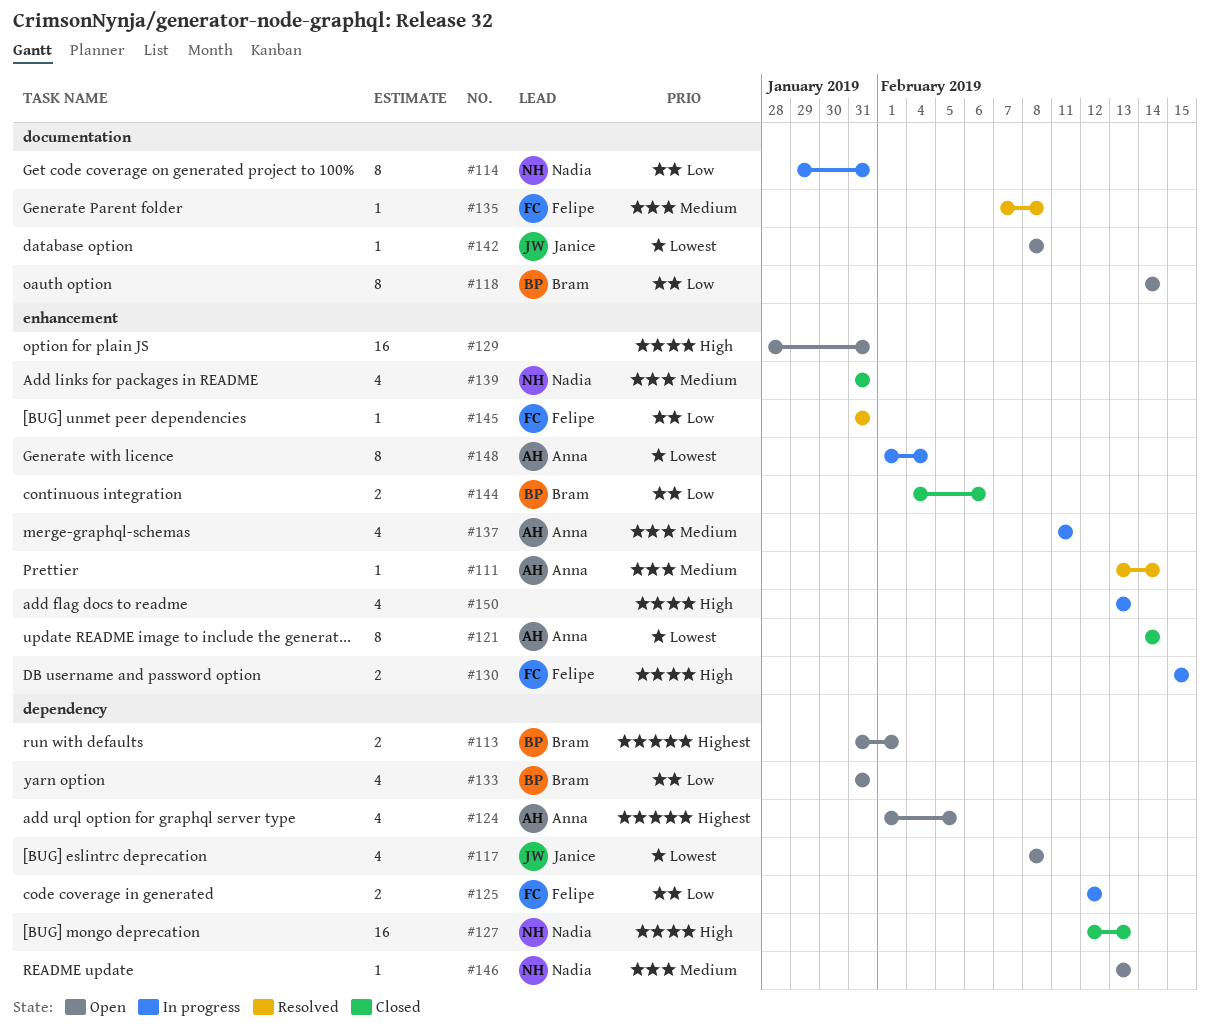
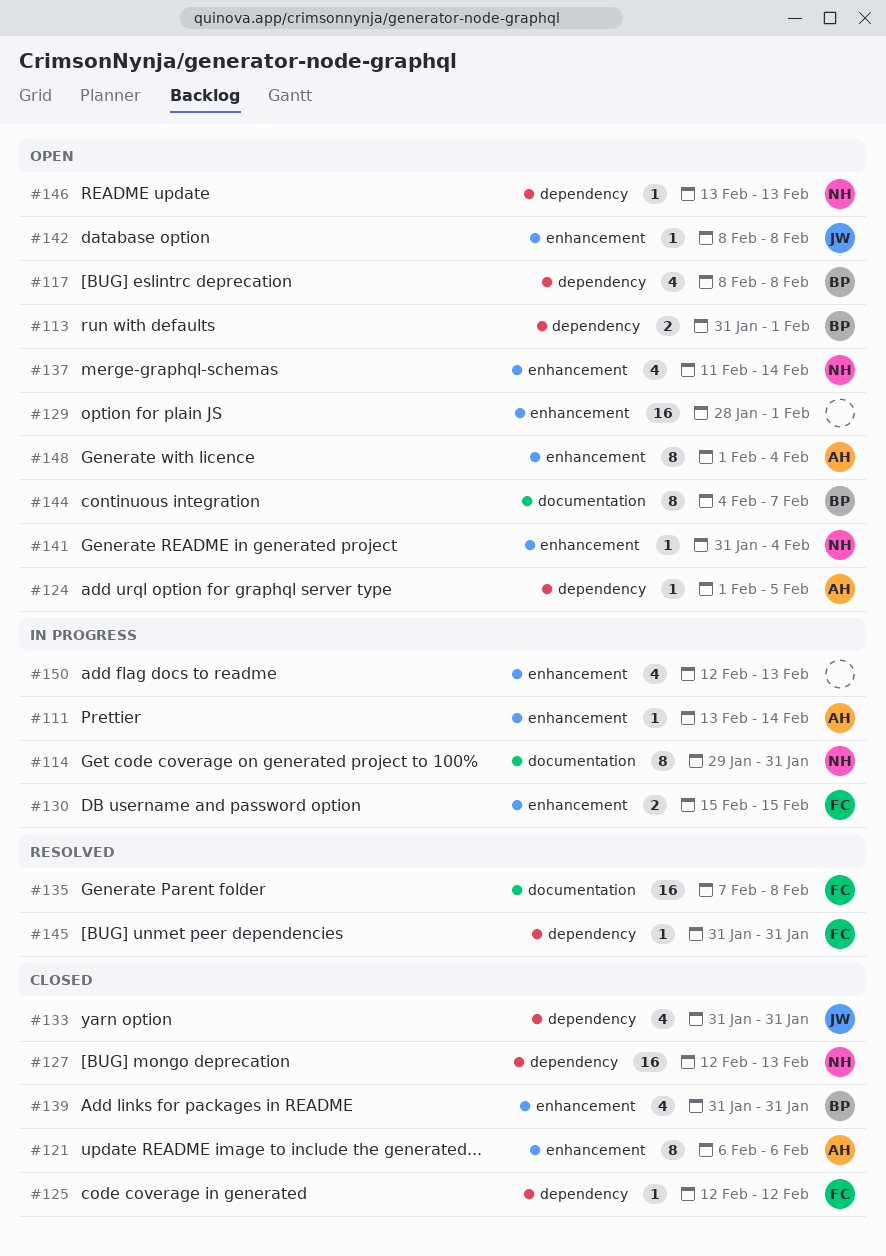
#111, status: Resolved -> In progress
#117, owner: Janice -> Bram
#118: present -> none
#121, start: Feb 14 -> Feb 6
#121, due: Feb 14 -> Feb 6
#124, estimate: 4 -> 1
#125, status: In progress -> Closed
#125, estimate: 2 -> 1
#129, due: Jan 31 -> Feb 1
#133, status: Open -> Closed
#133, owner: Bram -> Janice
#135, estimate: 1 -> 16
#137, status: In progress -> Open
#137, owner: Anna -> Nadia
#137, due: Feb 11 -> Feb 14
#139, owner: Nadia -> Bram
#141: none -> present
#142, label: documentation -> enhancement
#144, status: Closed -> Open
#144, label: enhancement -> documentation
#144, estimate: 2 -> 8
#144, due: Feb 6 -> Feb 7
#145, label: enhancement -> dependency
#148, status: In progress -> Open
#150, start: Feb 13 -> Feb 12

